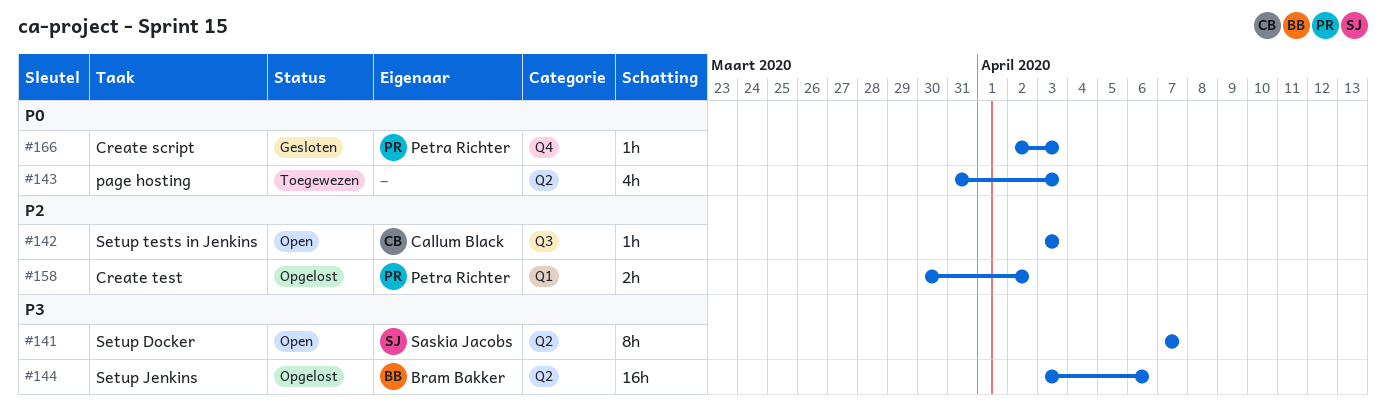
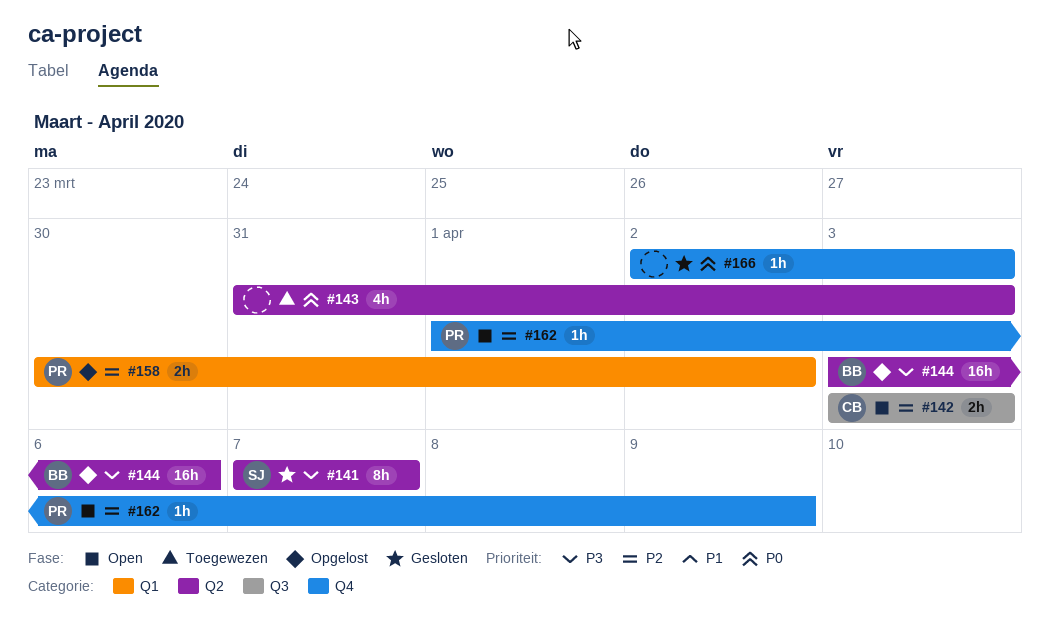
#141, status: Open -> Gesloten
#142, estimate: 1h -> 2h
#162: none -> present
#166, owner: Petra Richter -> none

